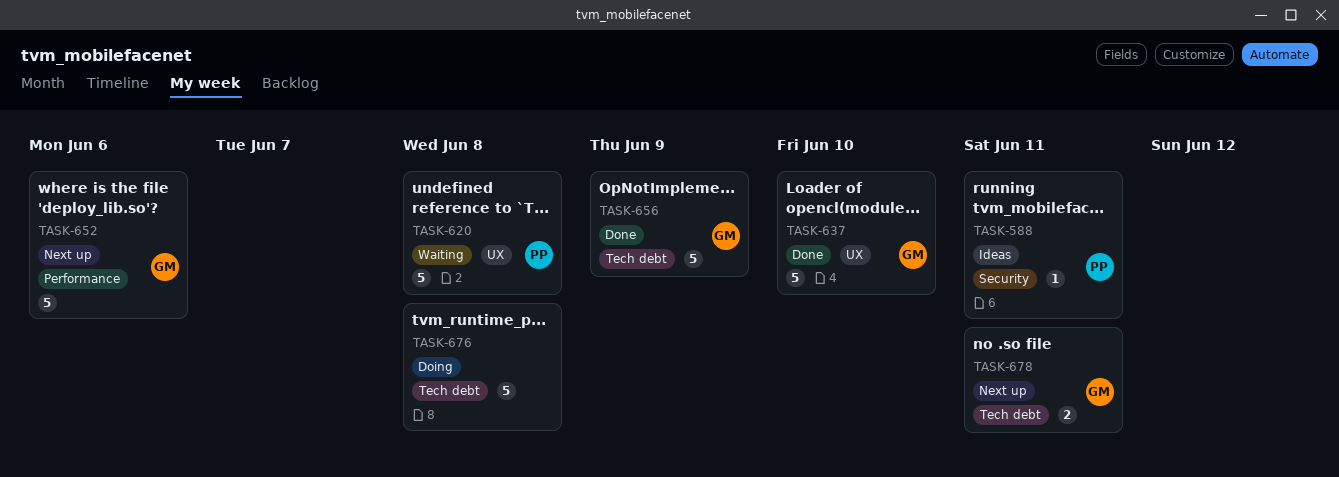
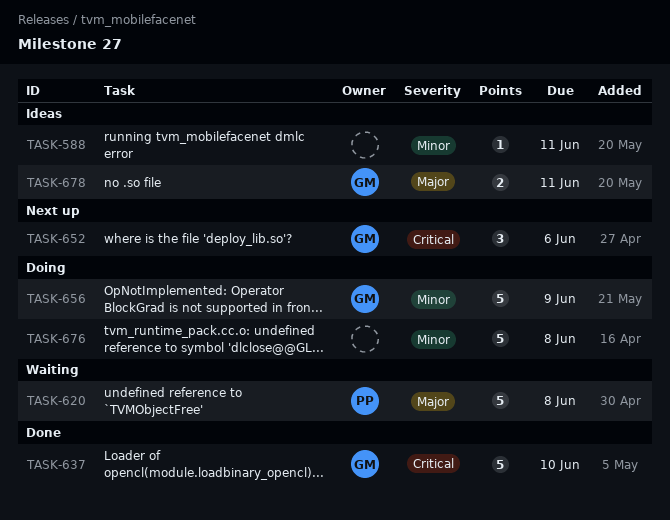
TASK-588, owner: PP -> none
TASK-652, estimate: 5 -> 3
TASK-656, status: Done -> Doing
TASK-678, status: Next up -> Ideas

